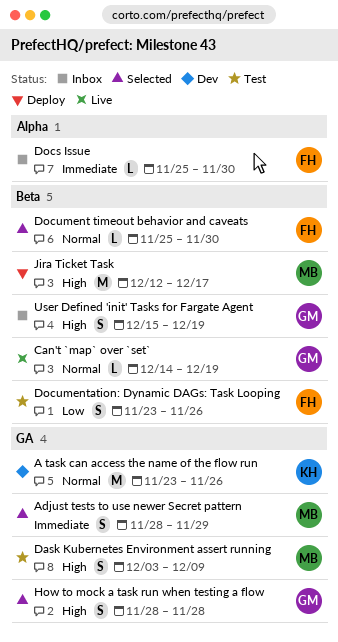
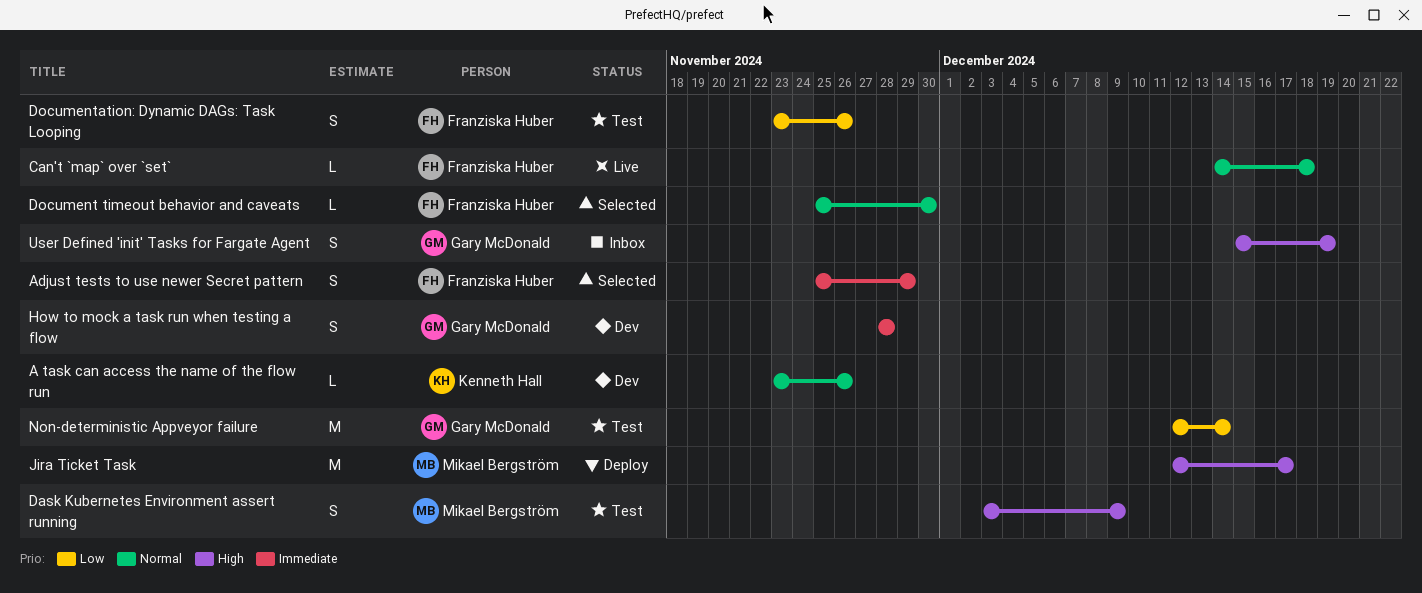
A task can access the name of the flow run, estimate: M -> L
Adjust tests to use newer Secret pattern, owner: Mikael Bergström -> Franziska Huber
Adjust tests to use newer Secret pattern, start: Nov 28 -> Nov 25
Can't `map` over `set`, owner: Gary McDonald -> Franziska Huber
Can't `map` over `set`, due: Dec 19 -> Dec 18
Docs Issue: present -> none
How to mock a task run when testing a flow, status: Selected -> Dev
How to mock a task run when testing a flow, priority: High -> Immediate
Non-deterministic Appveyor failure: none -> present

